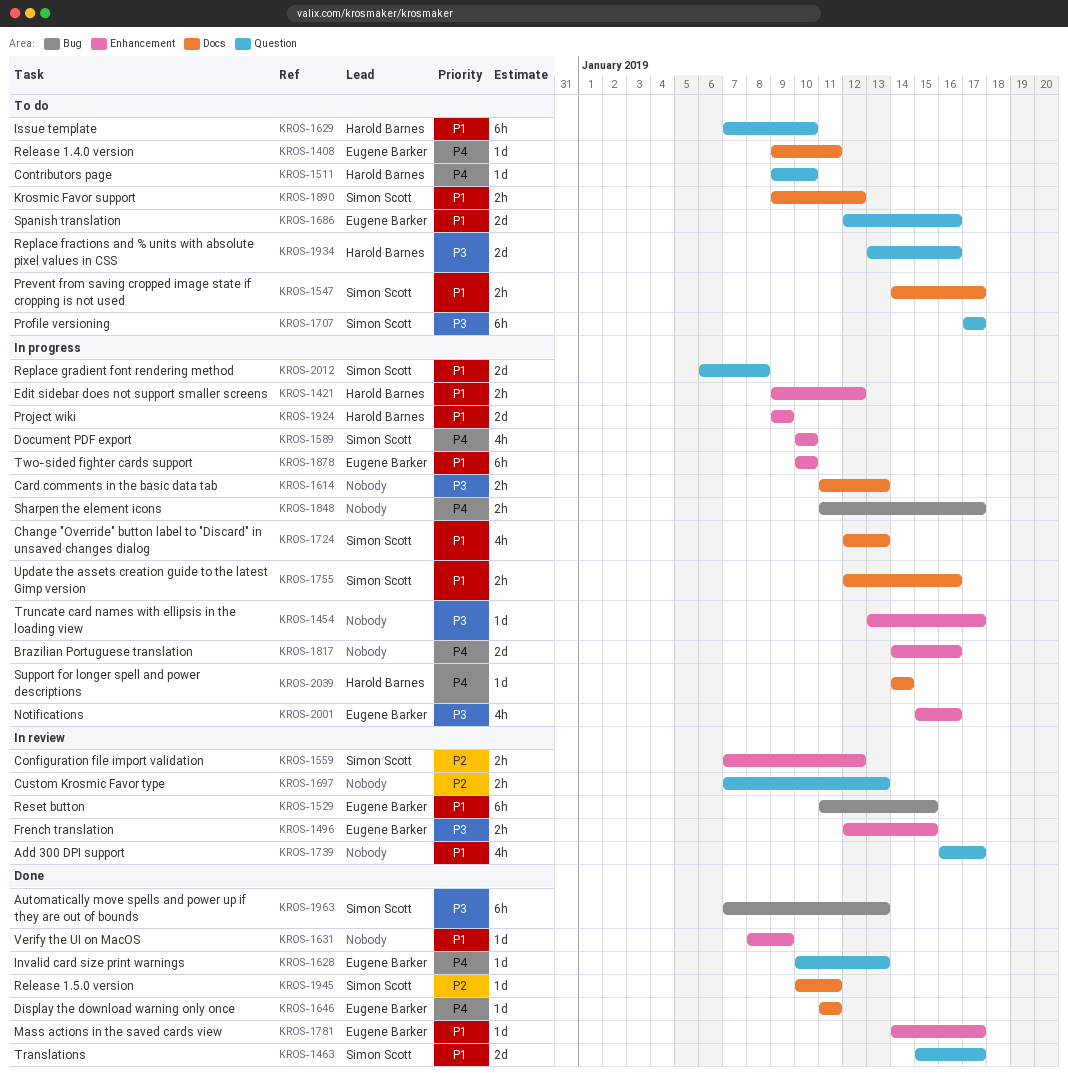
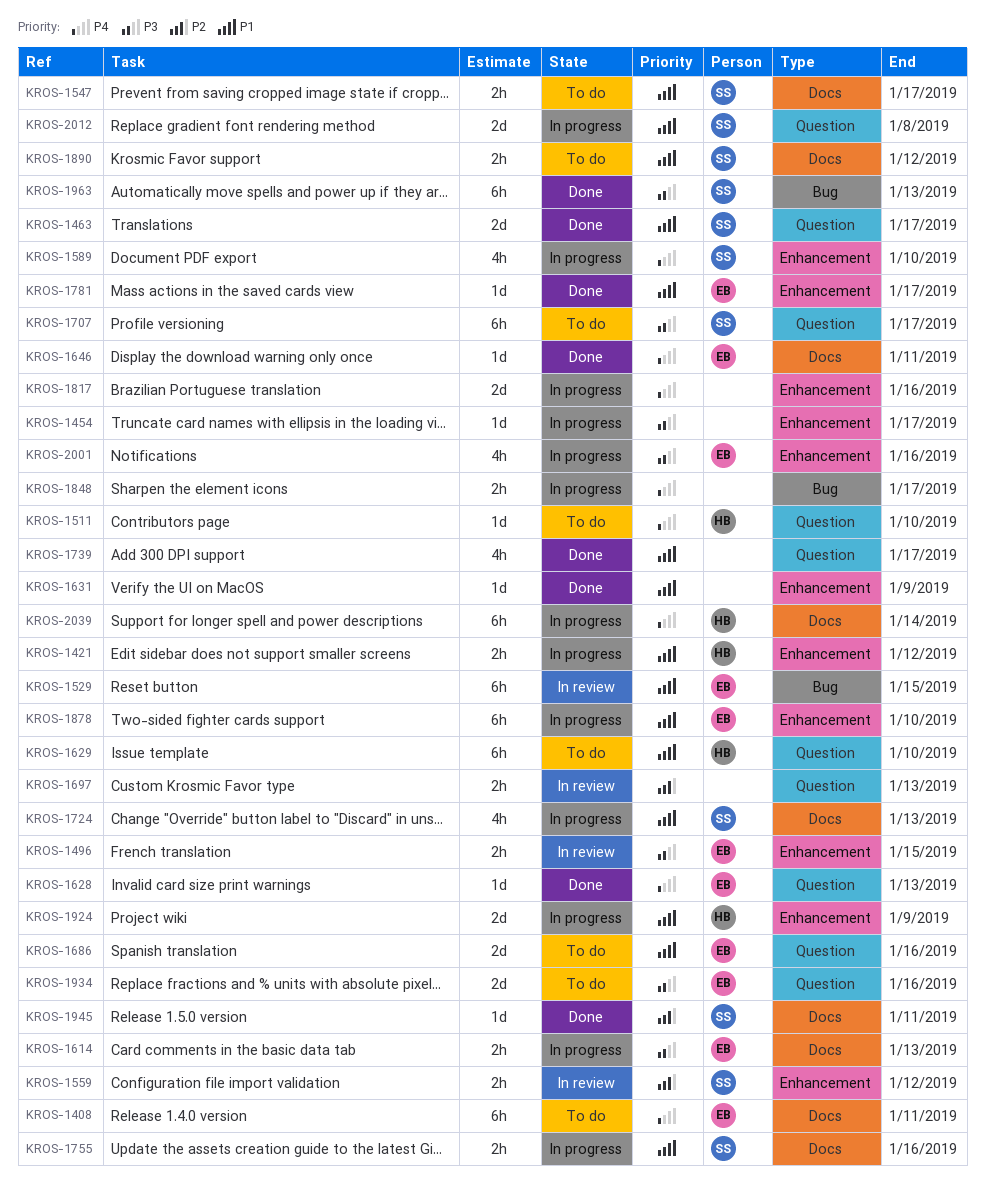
KROS-1408, estimate: 1d -> 6h
KROS-1614, owner: none -> Eugene Barker
KROS-1739, status: In review -> Done
KROS-1934, owner: Harold Barnes -> Eugene Barker
KROS-2039, estimate: 1d -> 6h

